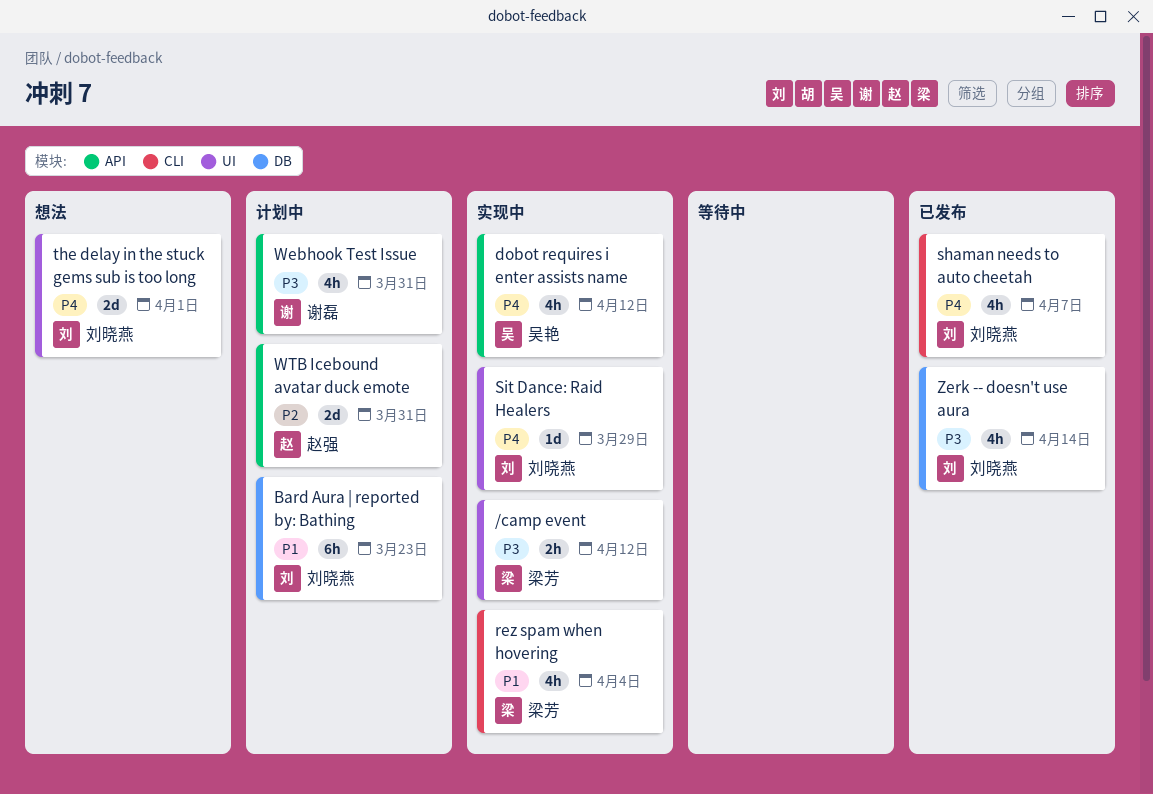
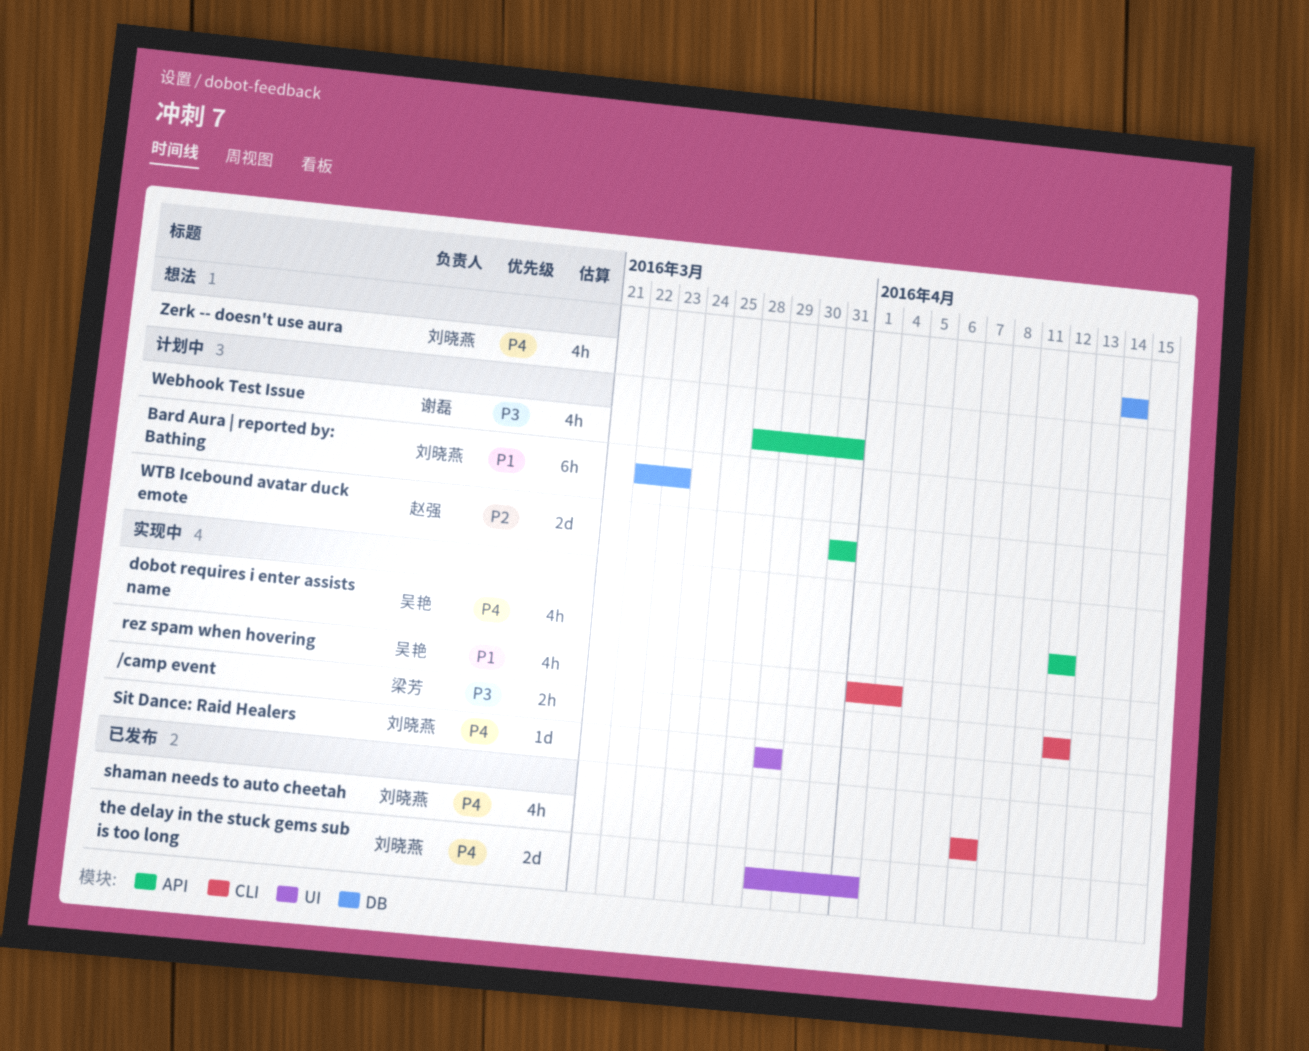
/camp event, label: UI -> CLI
rez spam when hovering, owner: 梁芳 -> 吴艳
the delay in the stuck gems sub is too long, status: 想法 -> 已发布
Zerk -- doesn't use aura, status: 已发布 -> 想法
Zerk -- doesn't use aura, priority: P3 -> P4

